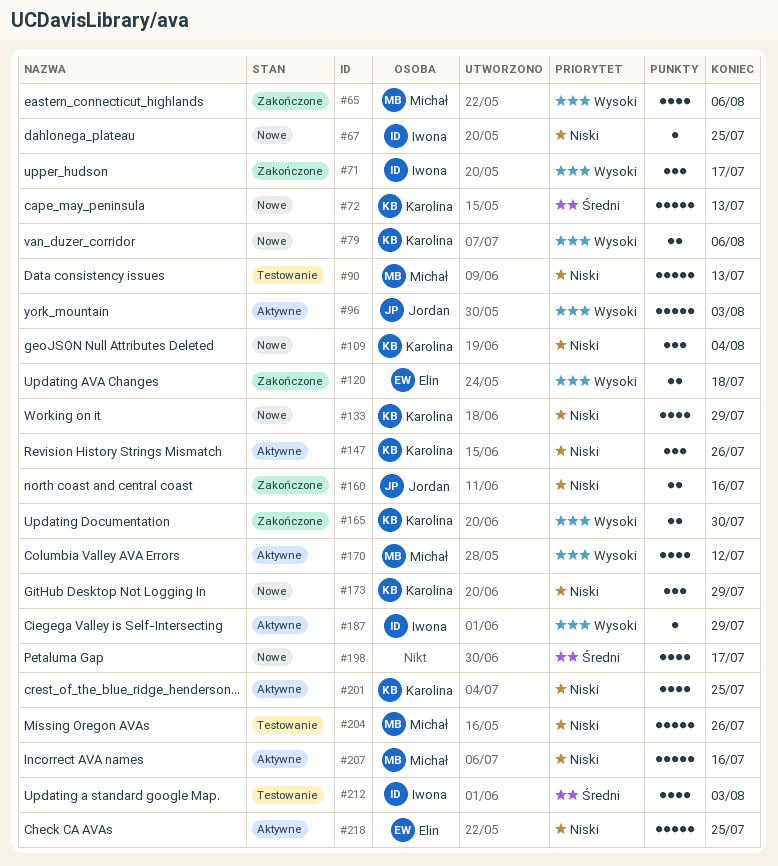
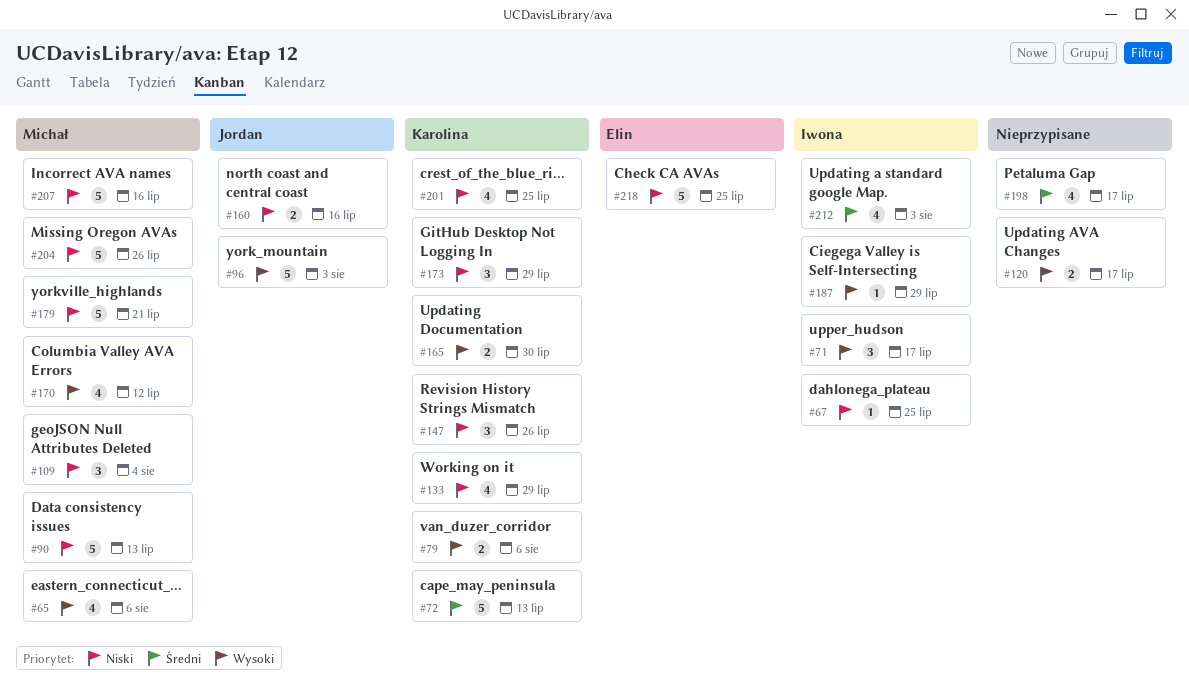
#109, owner: Karolina -> Michał
#120, owner: Elin -> none
#120, due: Jul 18 -> Jul 17
#179: none -> present

